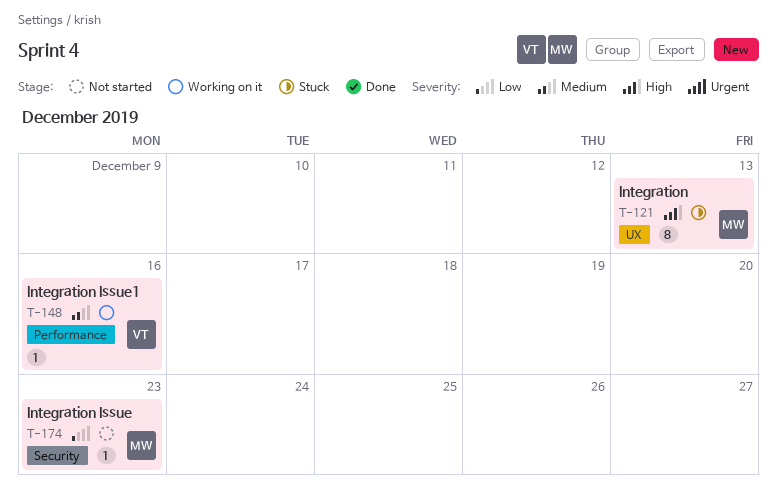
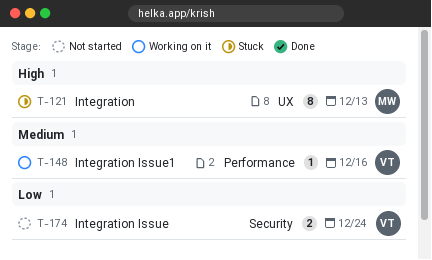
T-174, owner: MW -> VT
T-174, estimate: 1 -> 2
T-174, due: Dec 23 -> Dec 24

